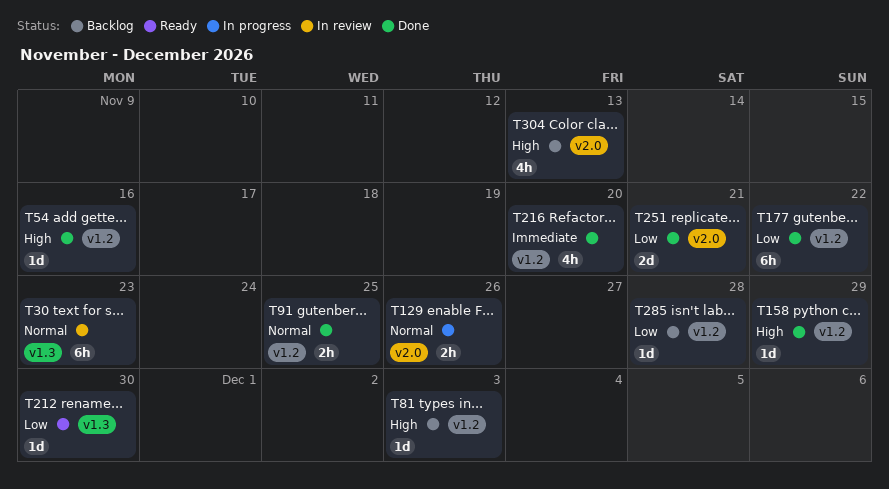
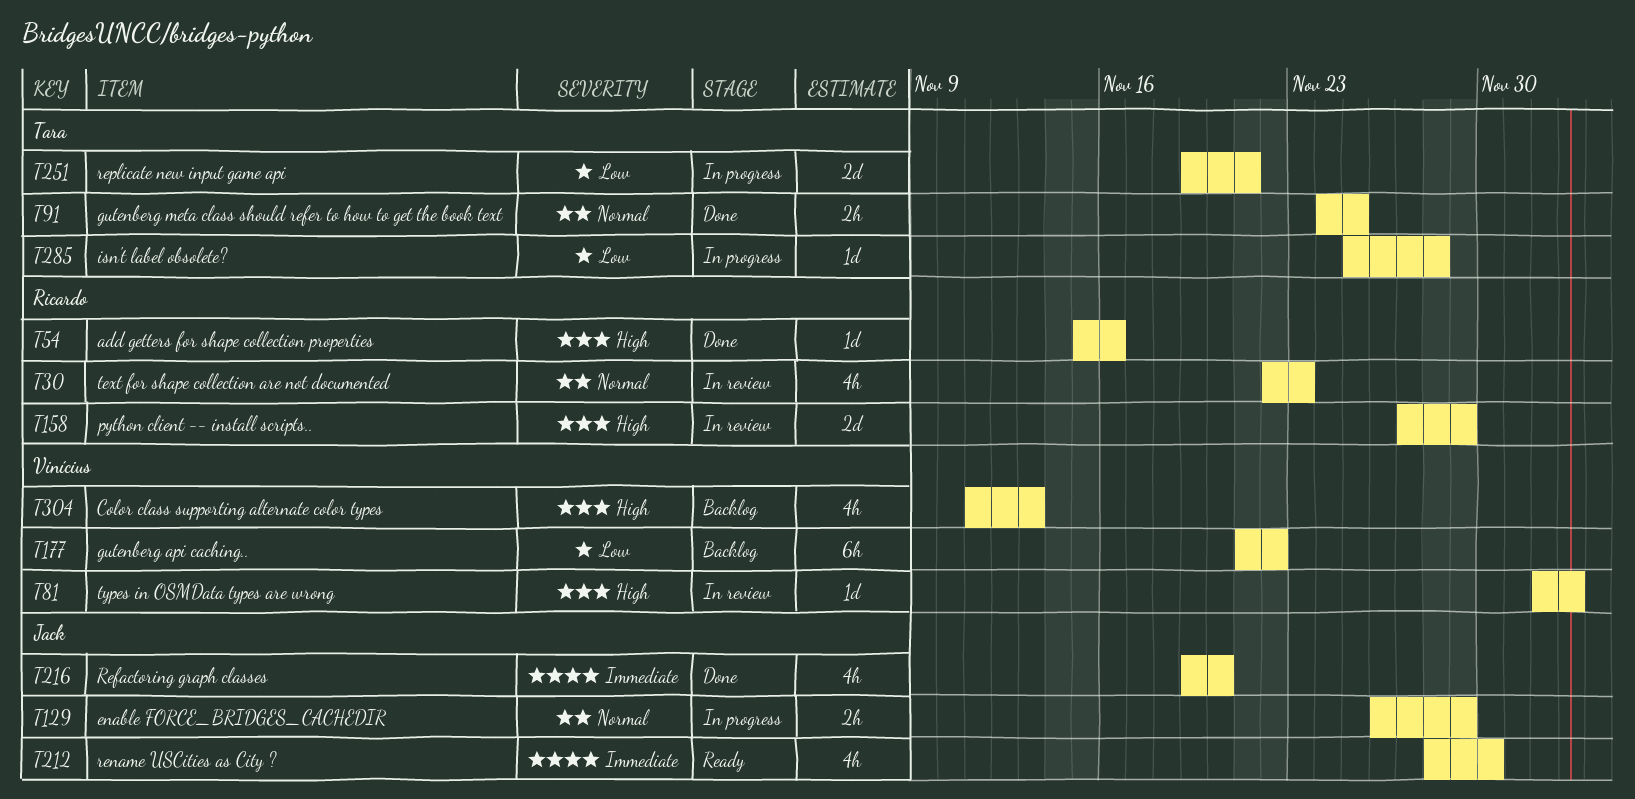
T30, estimate: 6h -> 4h
T81, status: Backlog -> In review
T129, due: Nov 26 -> Nov 29
T158, status: Done -> In review
T158, estimate: 1d -> 2d
T177, status: Done -> Backlog
T212, priority: Low -> Immediate
T212, estimate: 1d -> 4h
T251, status: Done -> In progress
T285, status: Backlog -> In progress

